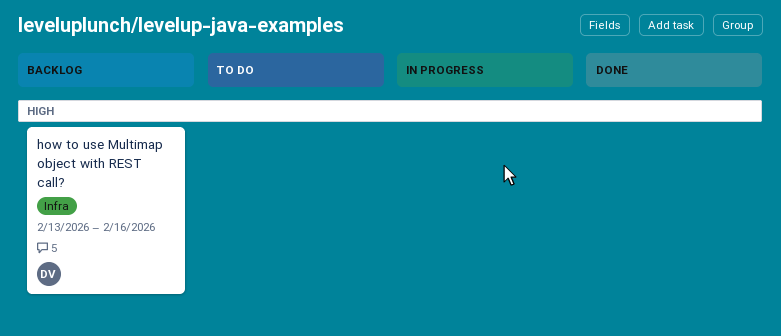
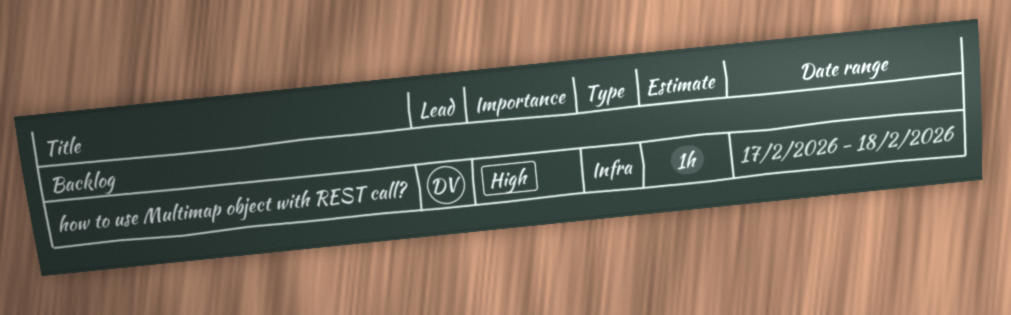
how to use Multimap object with REST call?, start: Feb 13 -> Feb 17
how to use Multimap object with REST call?, due: Feb 16 -> Feb 18

